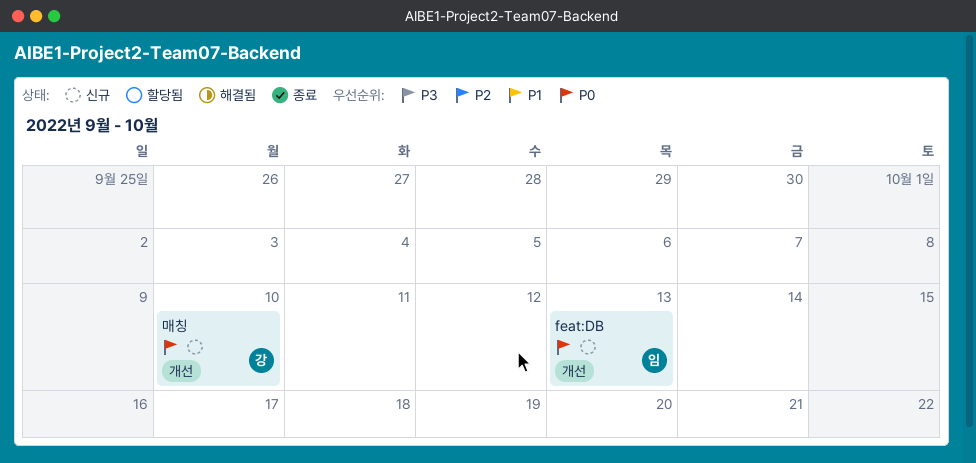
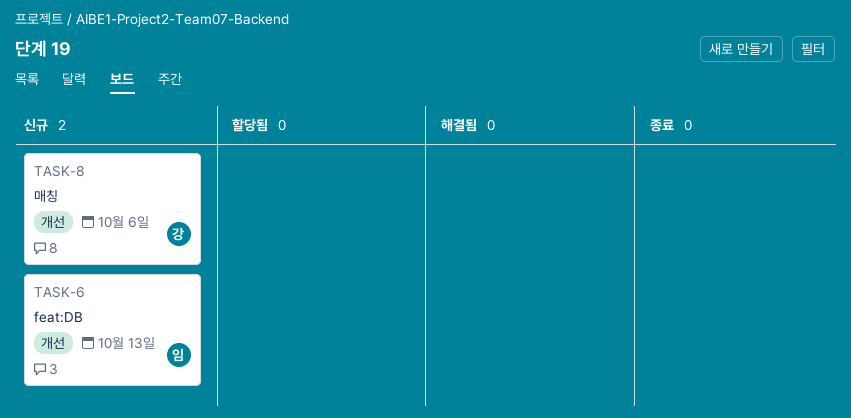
매칭, due: Oct 10 -> Oct 6

